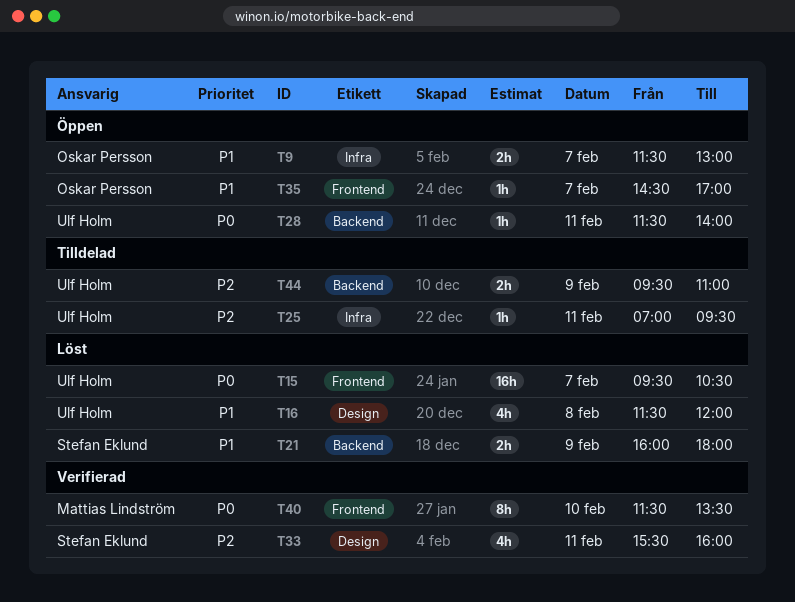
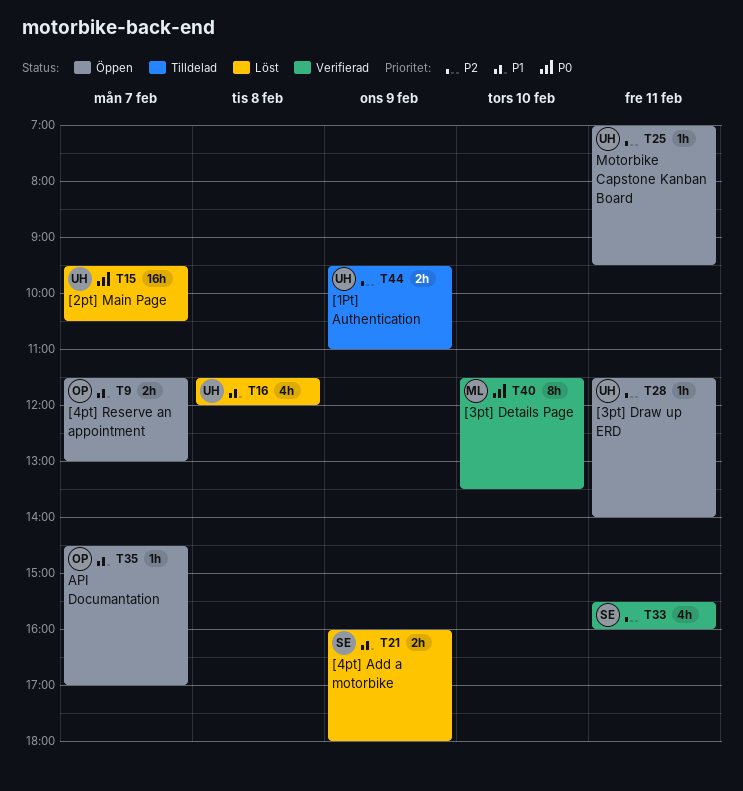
T25, status: Tilldelad -> Öppen
T28, priority: P0 -> P2

